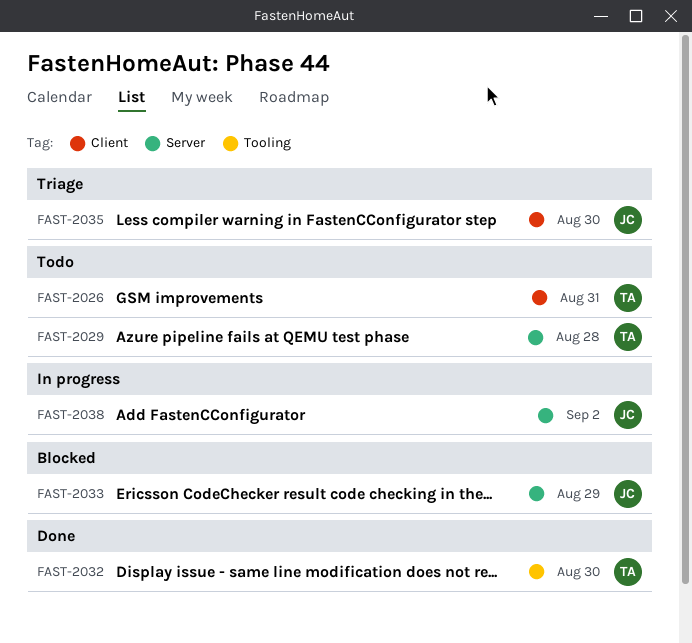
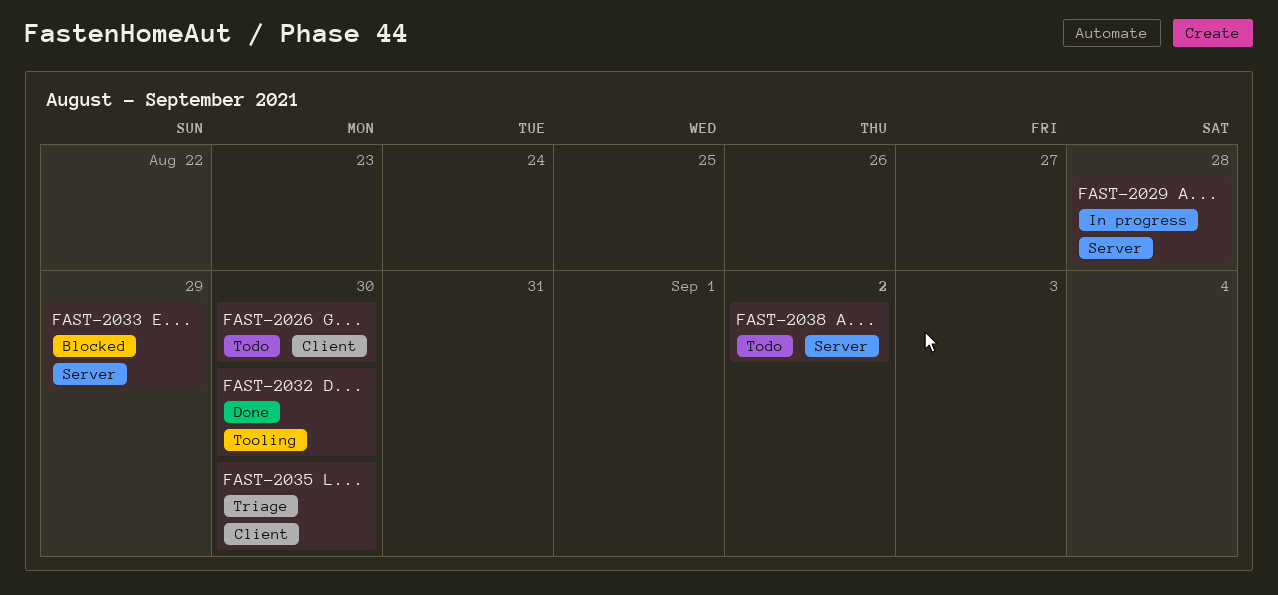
FAST-2026, due: Aug 31 -> Aug 30
FAST-2029, status: Todo -> In progress
FAST-2038, status: In progress -> Todo

